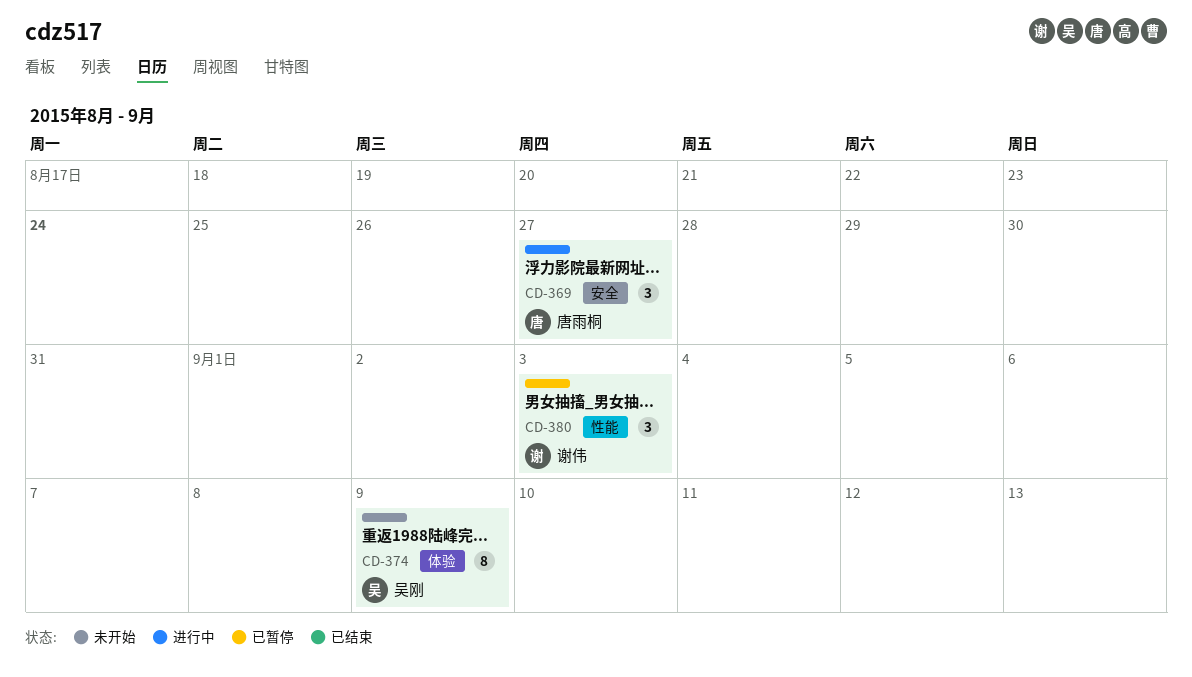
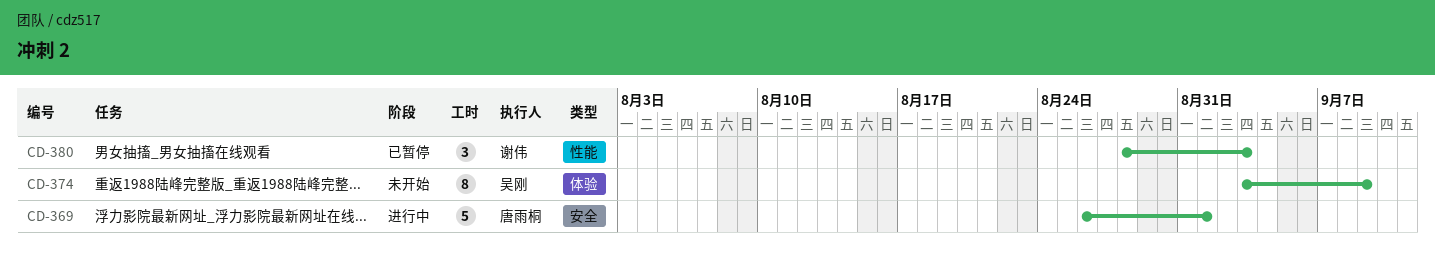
CD-369, estimate: 3 -> 5
CD-369, due: Aug 27 -> Sep 1

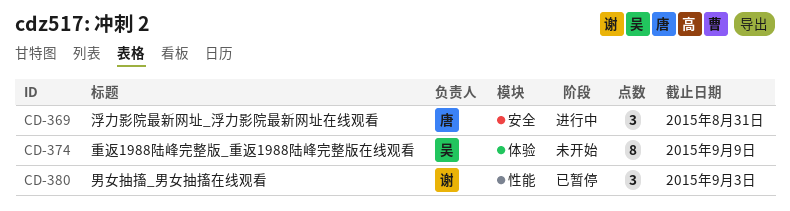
CD-369, estimate: 5 -> 3
CD-369, due: Sep 1 -> Aug 31

